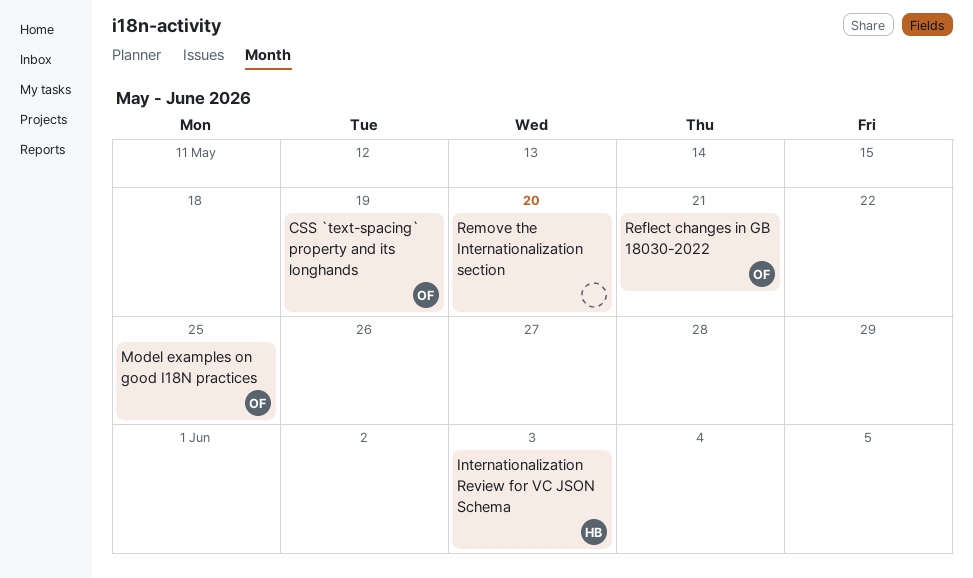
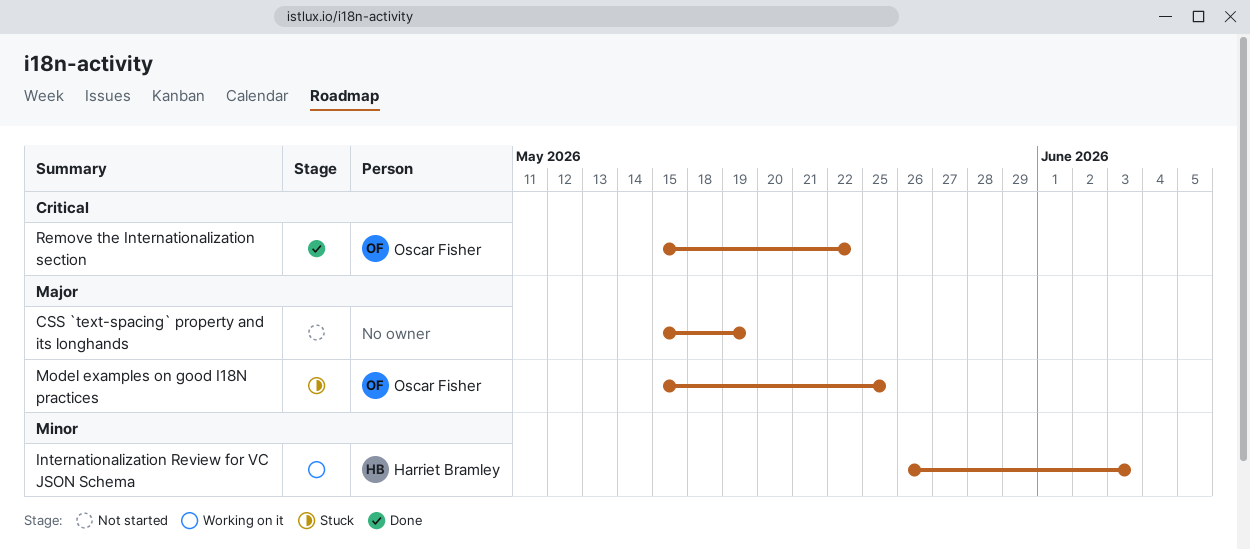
CSS `text-spacing` property and its longhands, owner: Oscar Fisher -> none
Reflect changes in GB 18030-2022: present -> none
Remove the Internationalization section, owner: none -> Oscar Fisher
Remove the Internationalization section, due: May 20 -> May 22

